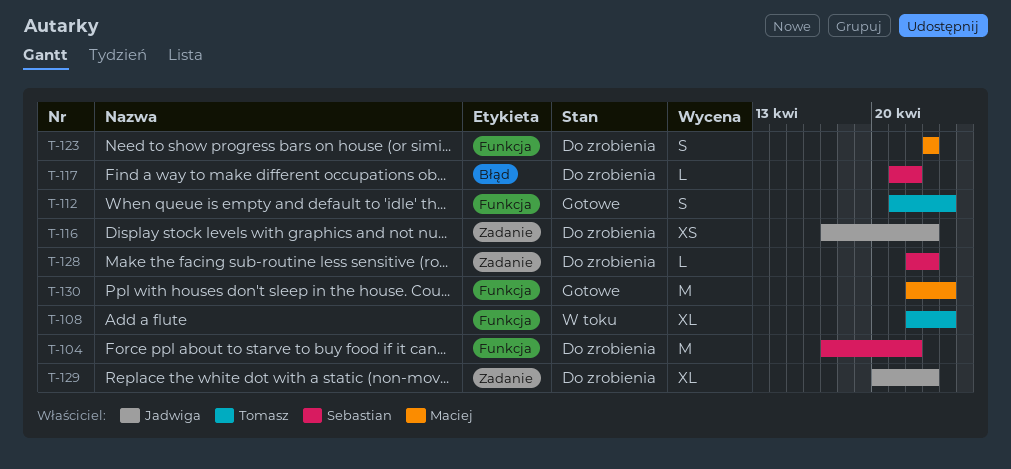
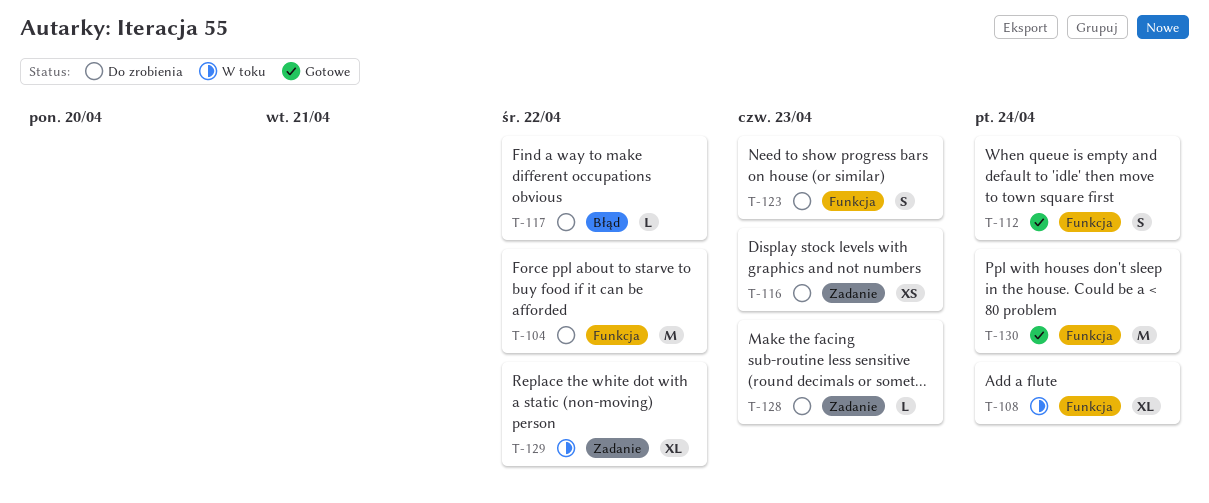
T-129, status: Do zrobienia -> W toku
T-129, due: Apr 23 -> Apr 22

